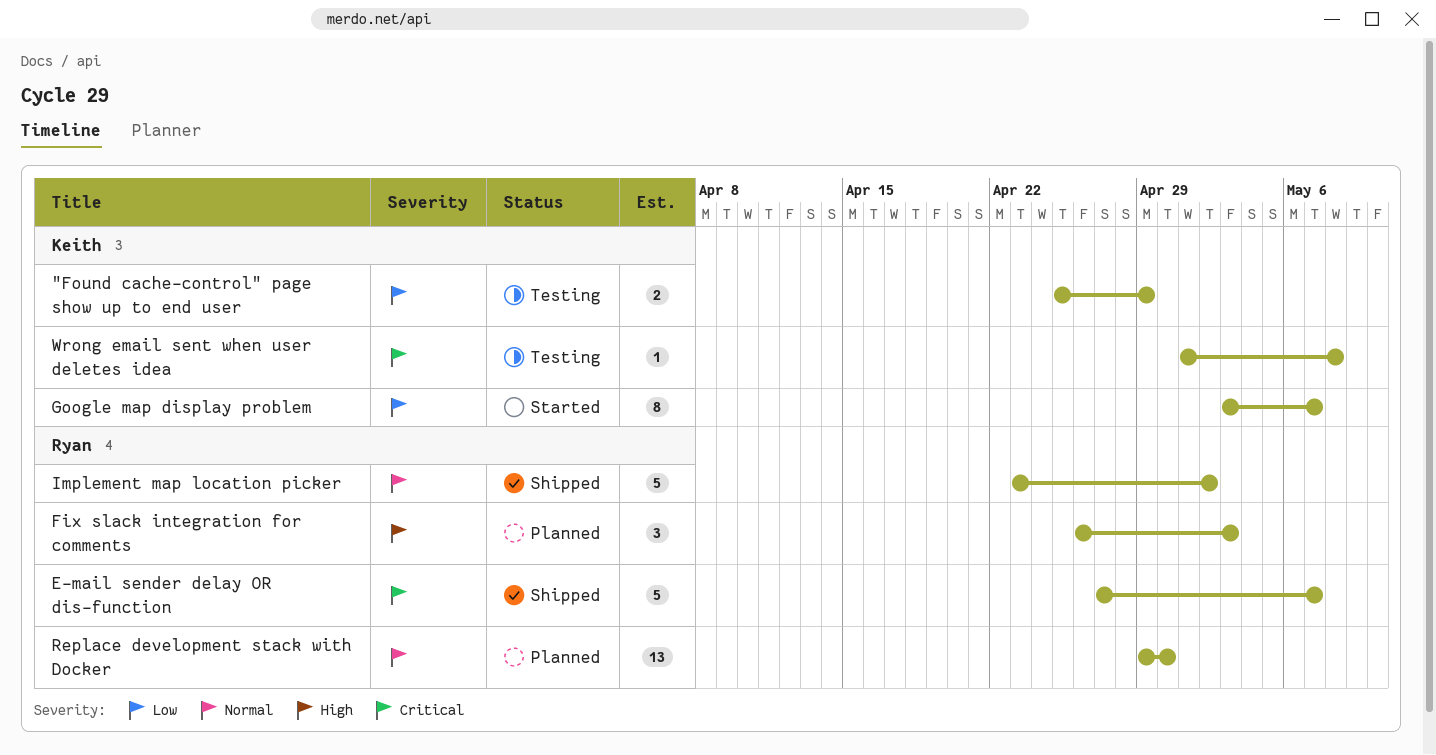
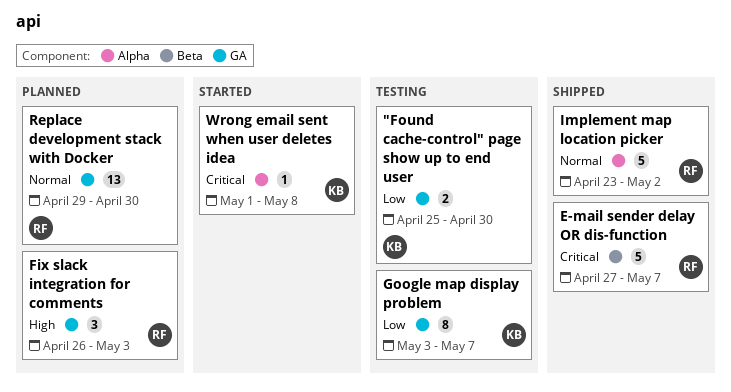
"Found cache-control" page show up to end user, due: Apr 29 -> Apr 30
Google map display problem, status: Started -> Testing
Wrong email sent when user deletes idea, status: Testing -> Started

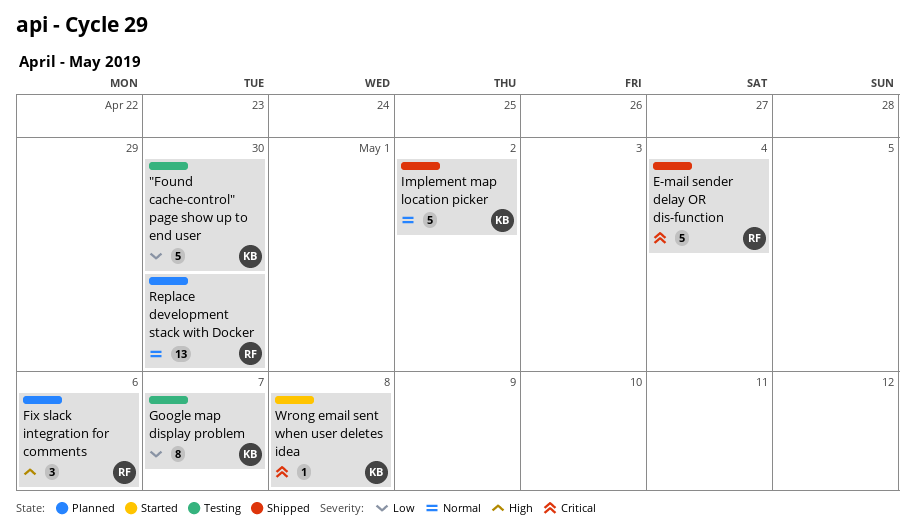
"Found cache-control" page show up to end user, estimate: 2 -> 5
E-mail sender delay OR dis-function, due: May 7 -> May 4
Fix slack integration for comments, due: May 3 -> May 6
Implement map location picker, owner: RF -> KB

